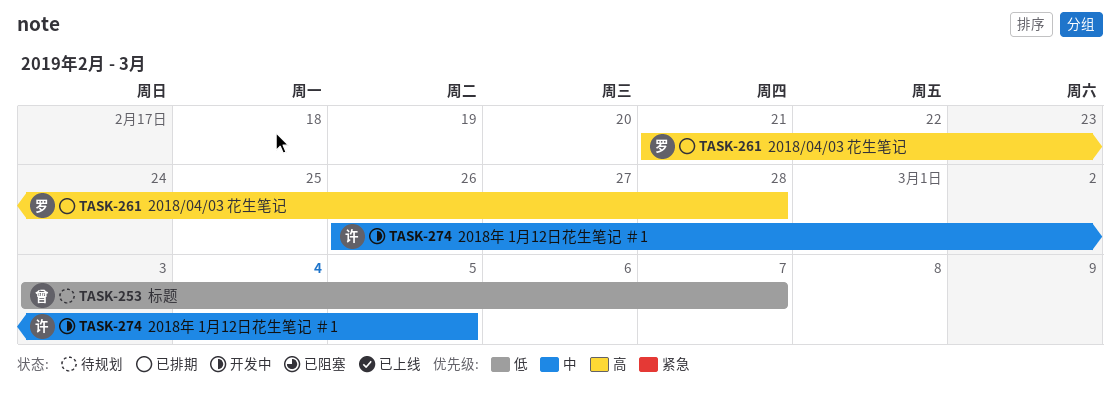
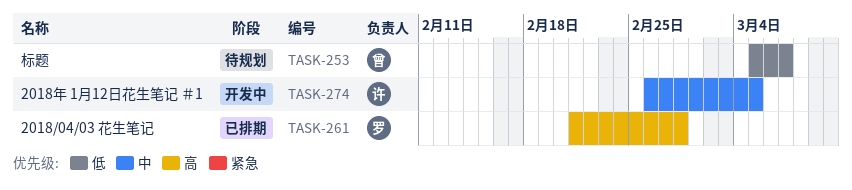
TASK-253, start: Mar 3 -> Mar 5

